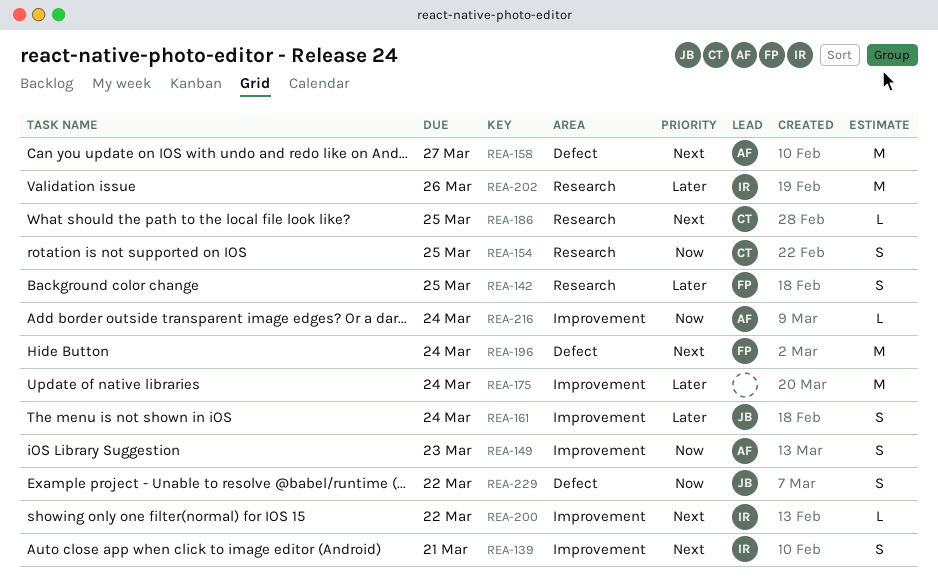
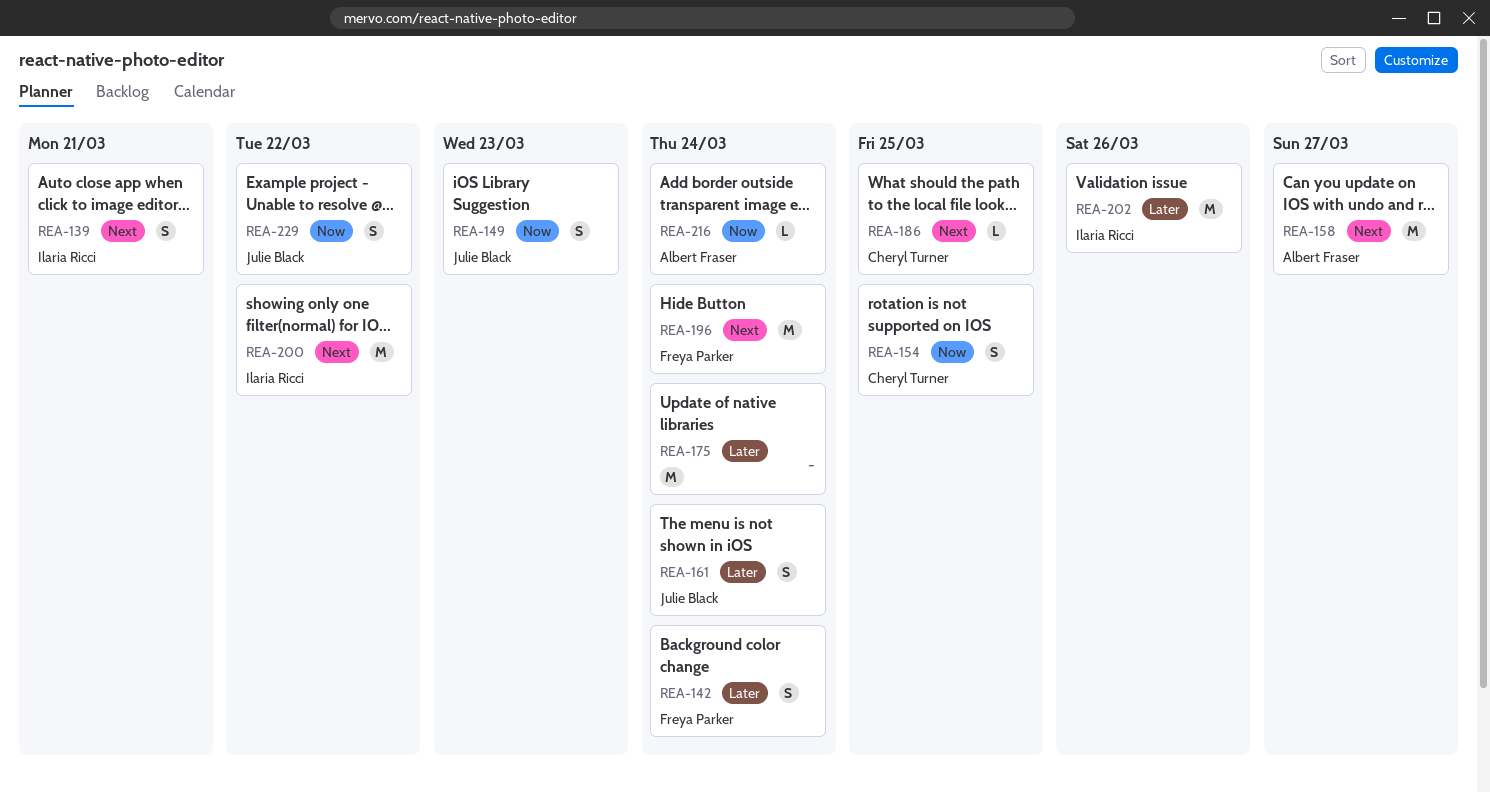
REA-142, due: Mar 25 -> Mar 24
REA-149, owner: Albert Fraser -> Julie Black
REA-200, estimate: L -> M

